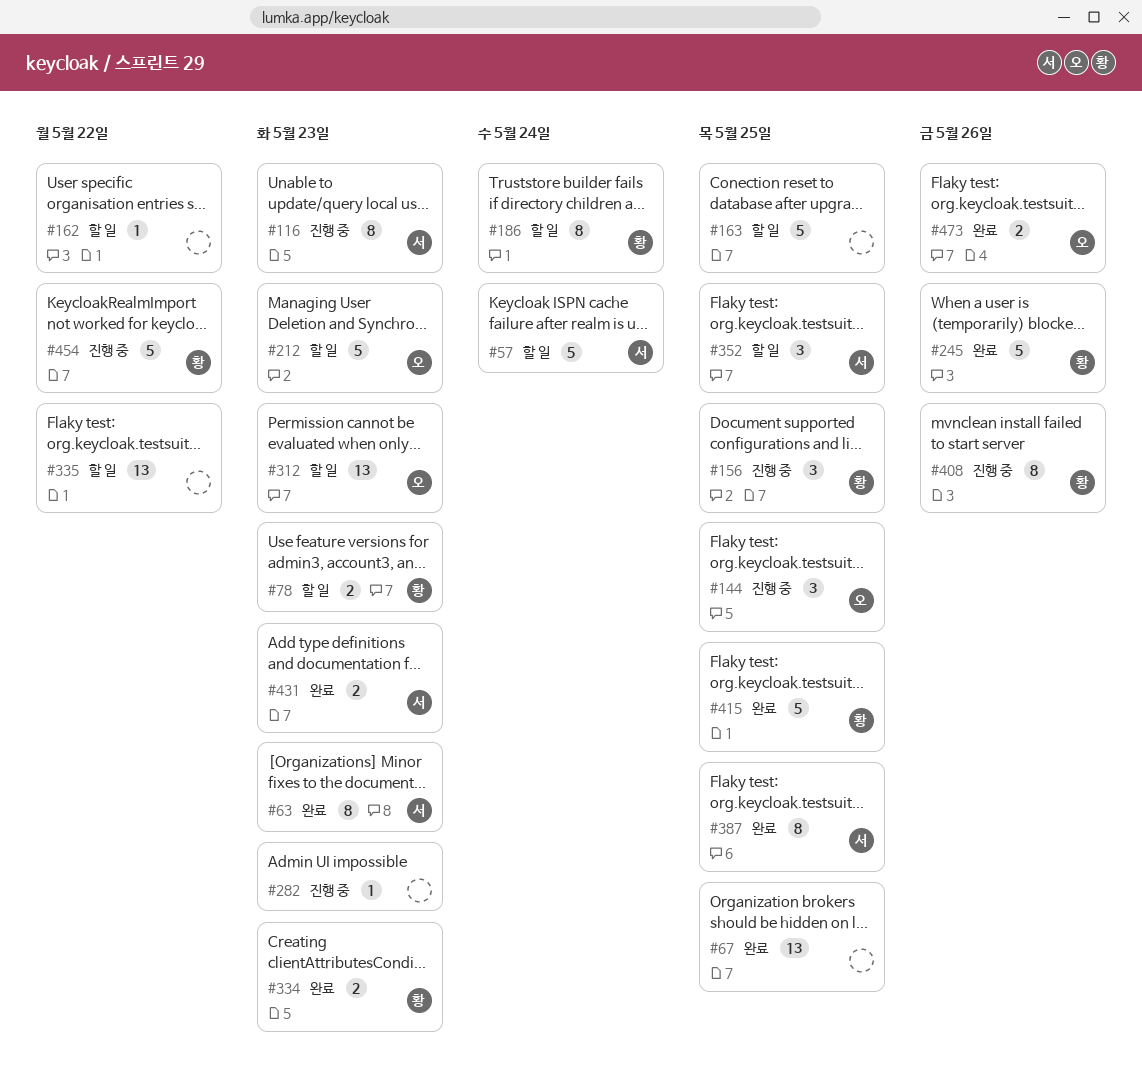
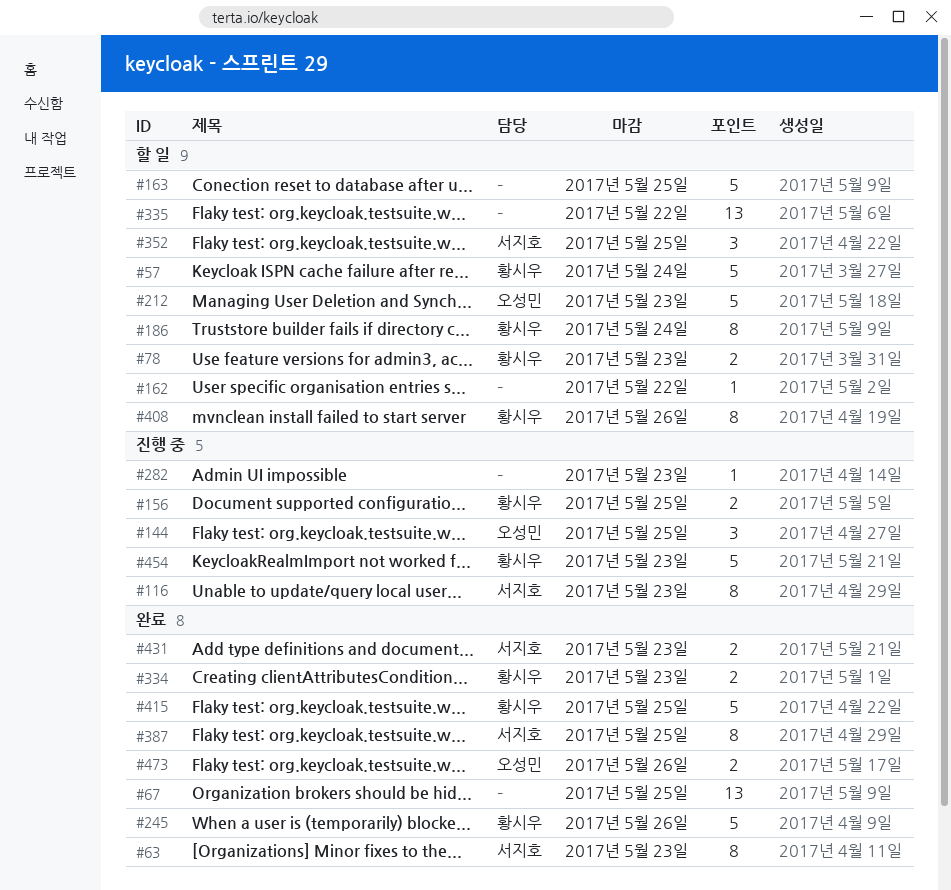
#57, owner: 서지호 -> 황시우
#156, estimate: 3 -> 2
#312: present -> none
#408, status: 진행 중 -> 할 일
#454, due: May 22 -> May 23

